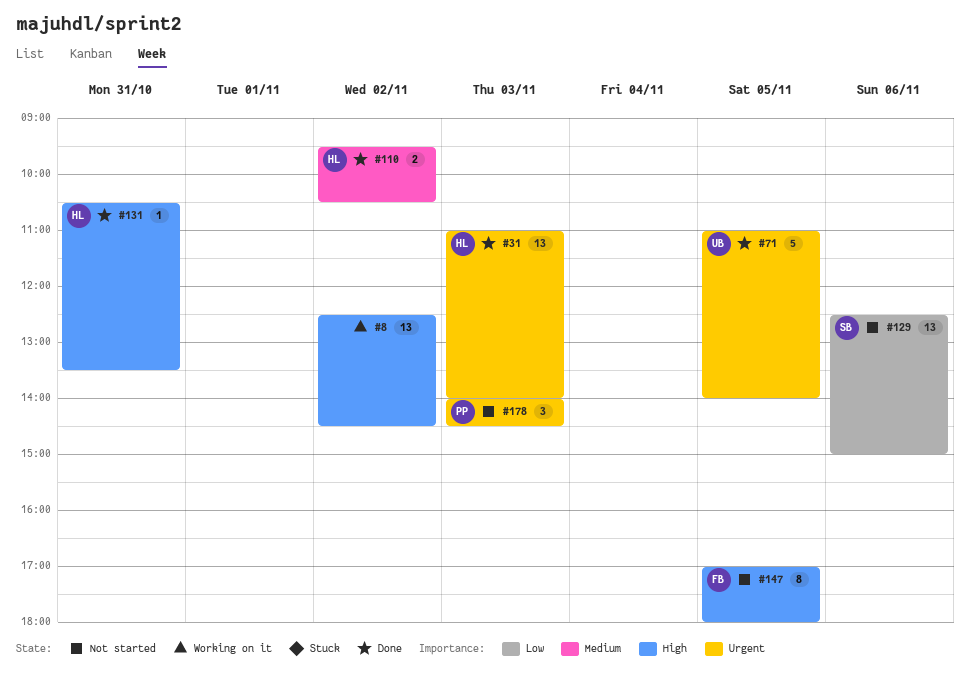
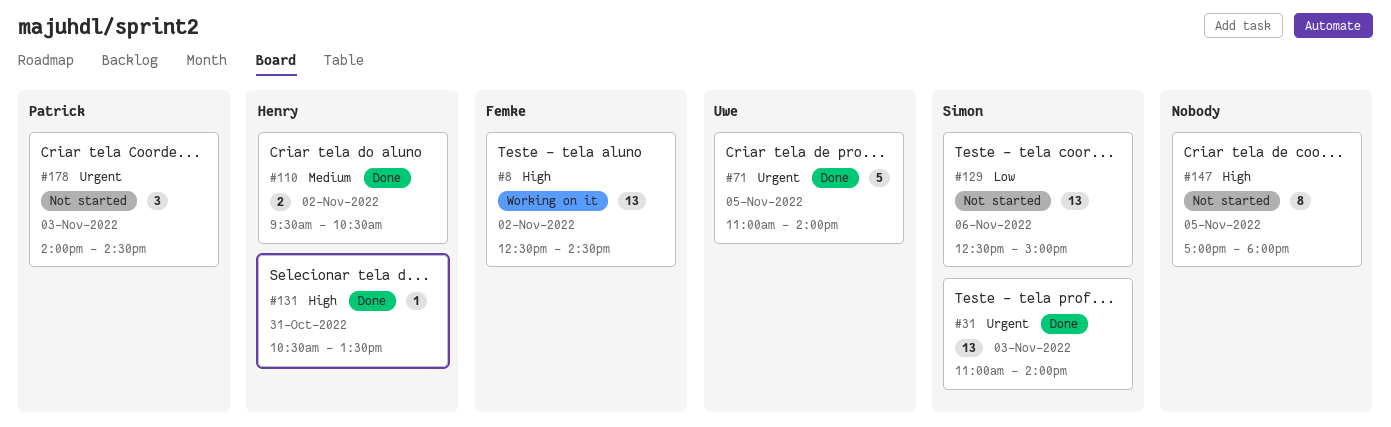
#8, owner: none -> Femke
#31, owner: Henry -> Simon
#147, owner: Femke -> none

